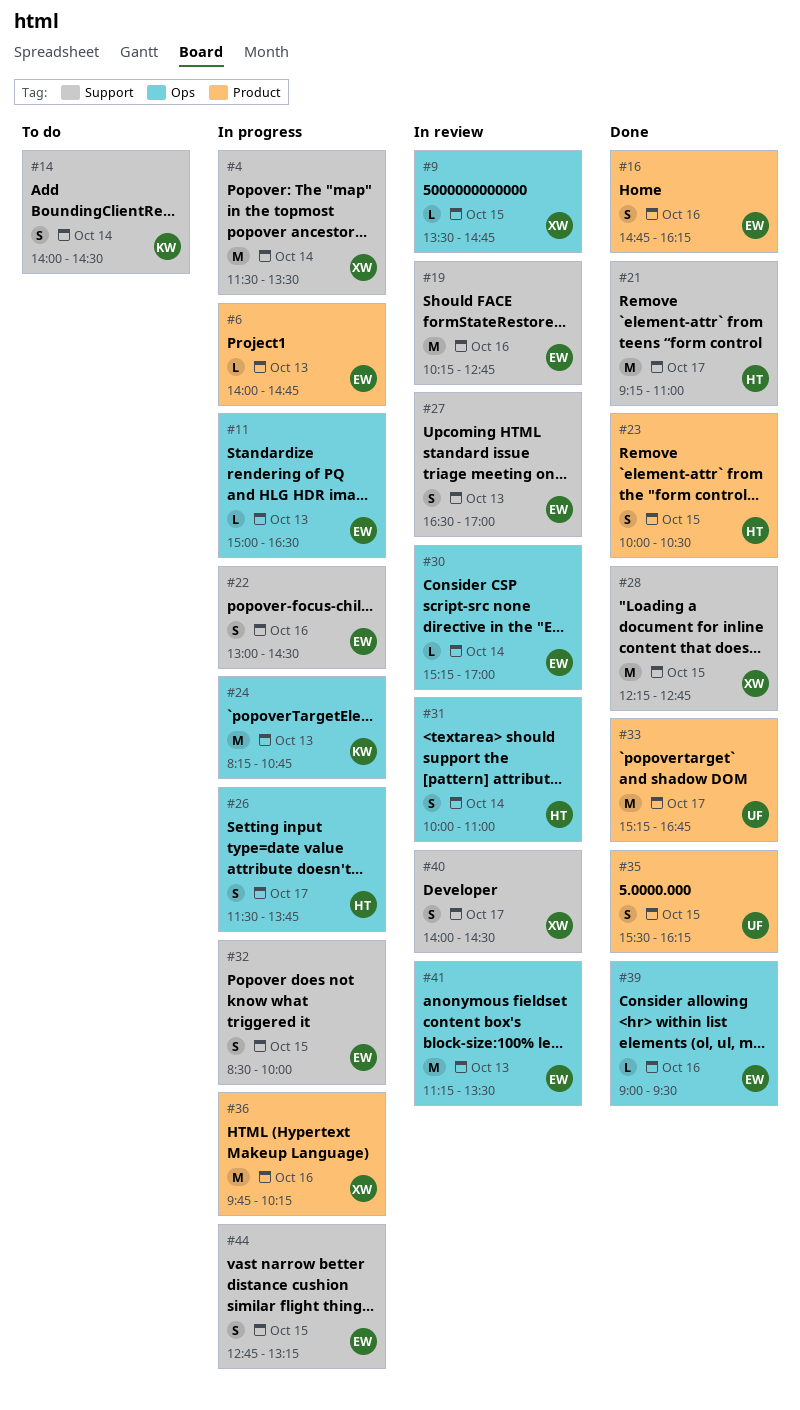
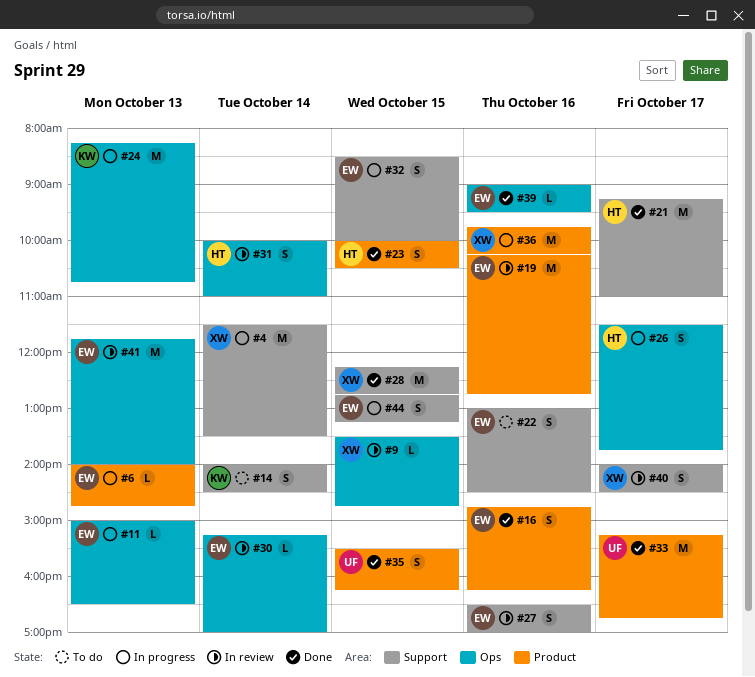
#19, label: Support -> Product
#22, status: In progress -> To do
#27, day: Oct 13 -> Oct 16
#41, begins: 11:15 -> 11:45
#41, ends: 13:30 -> 14:00

